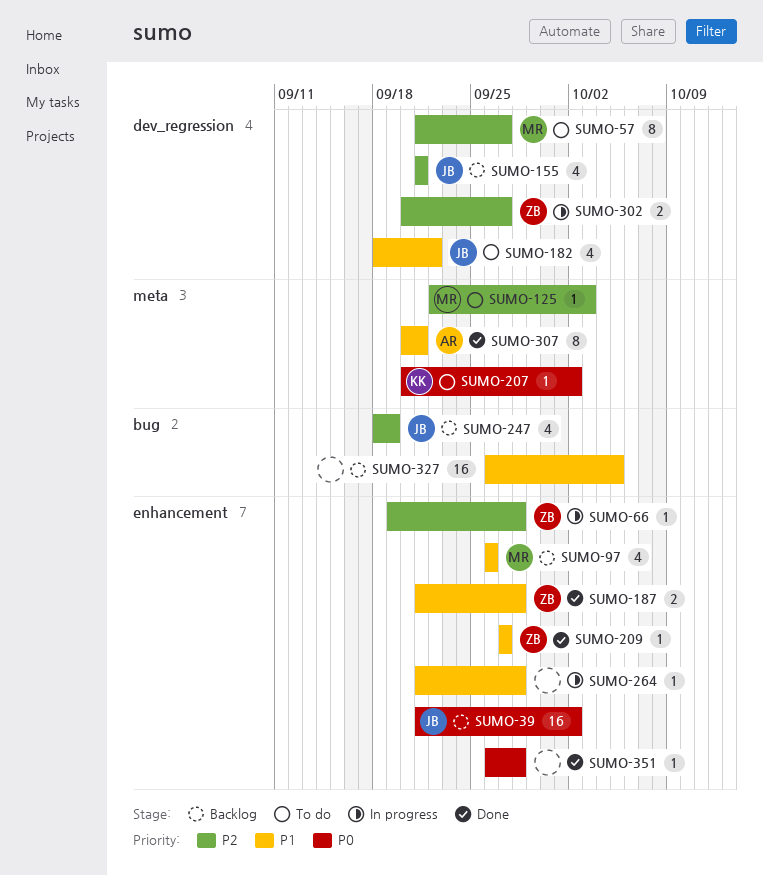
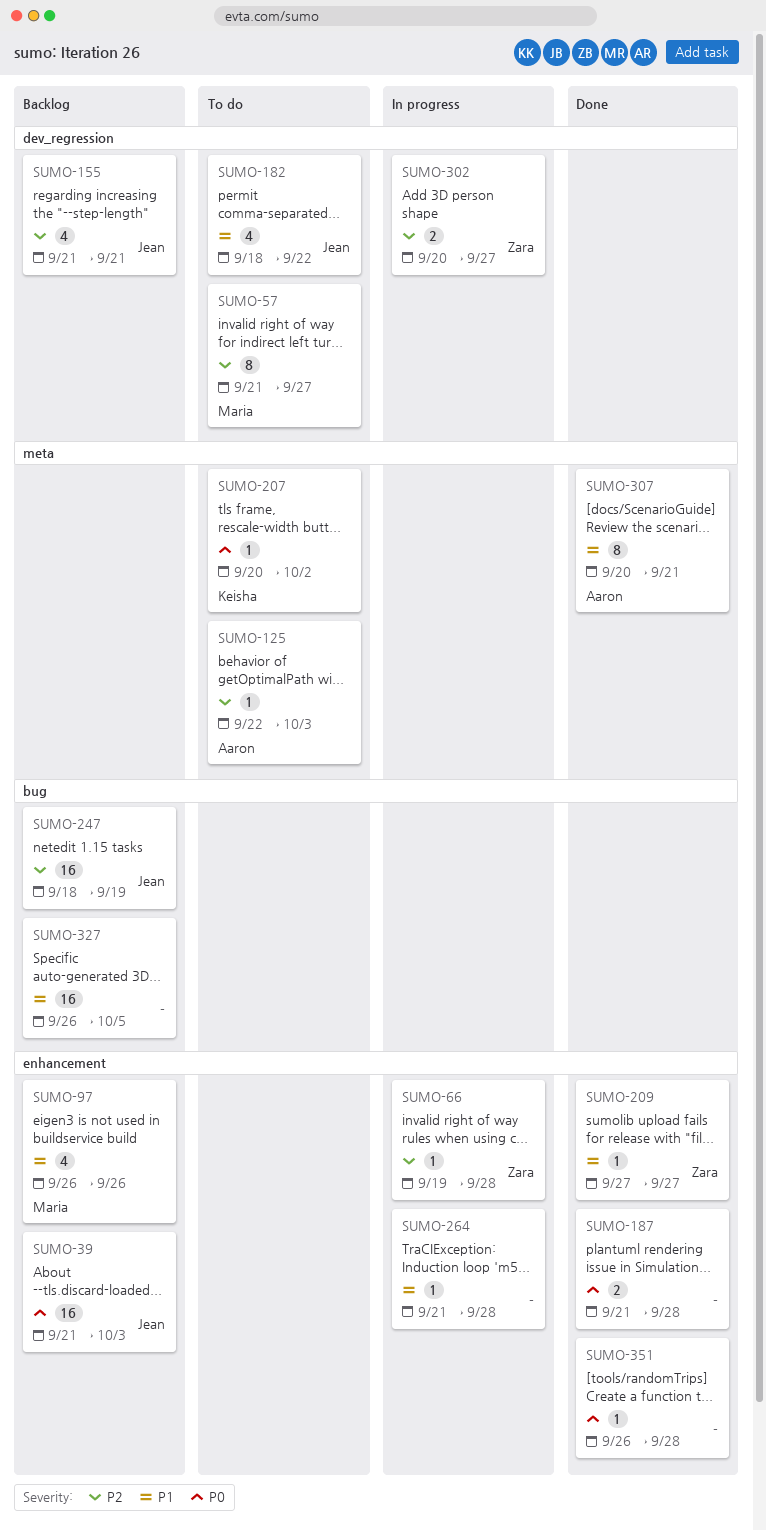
SUMO-39, due: Oct 2 -> Oct 3
SUMO-125, owner: Maria -> Aaron
SUMO-187, owner: Zara -> none
SUMO-187, priority: P1 -> P0
SUMO-247, estimate: 4 -> 16

